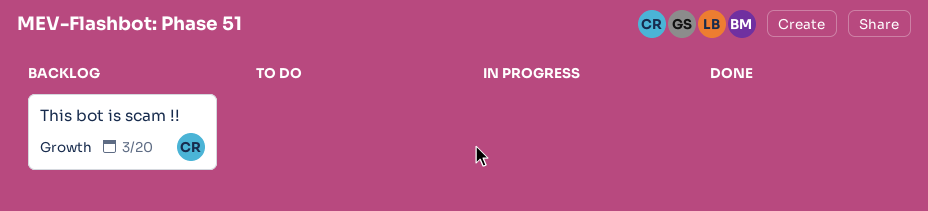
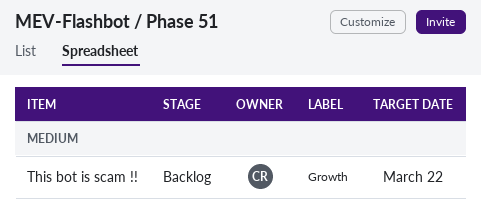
This bot is scam !!, due: Mar 20 -> Mar 22

